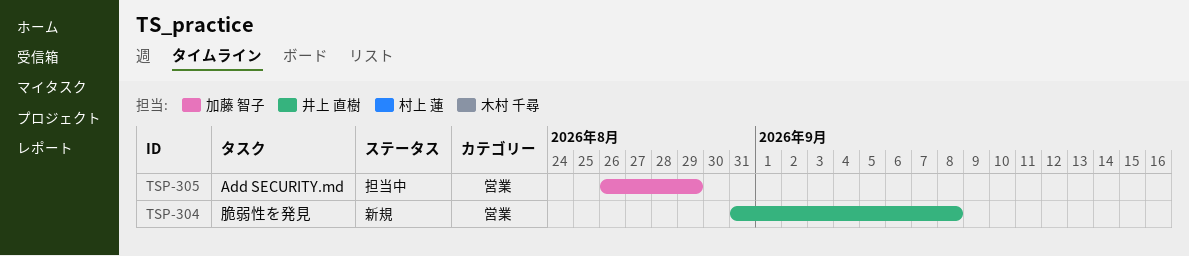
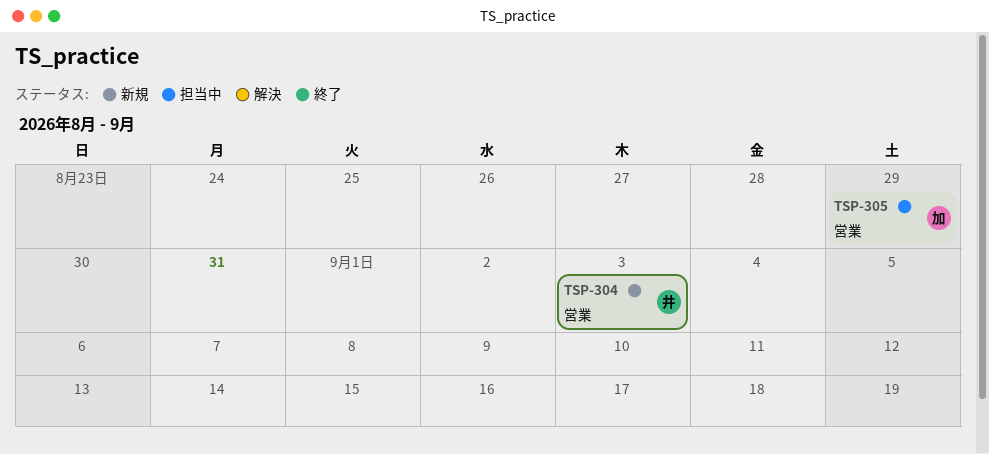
TSP-304, due: Sep 8 -> Sep 3

